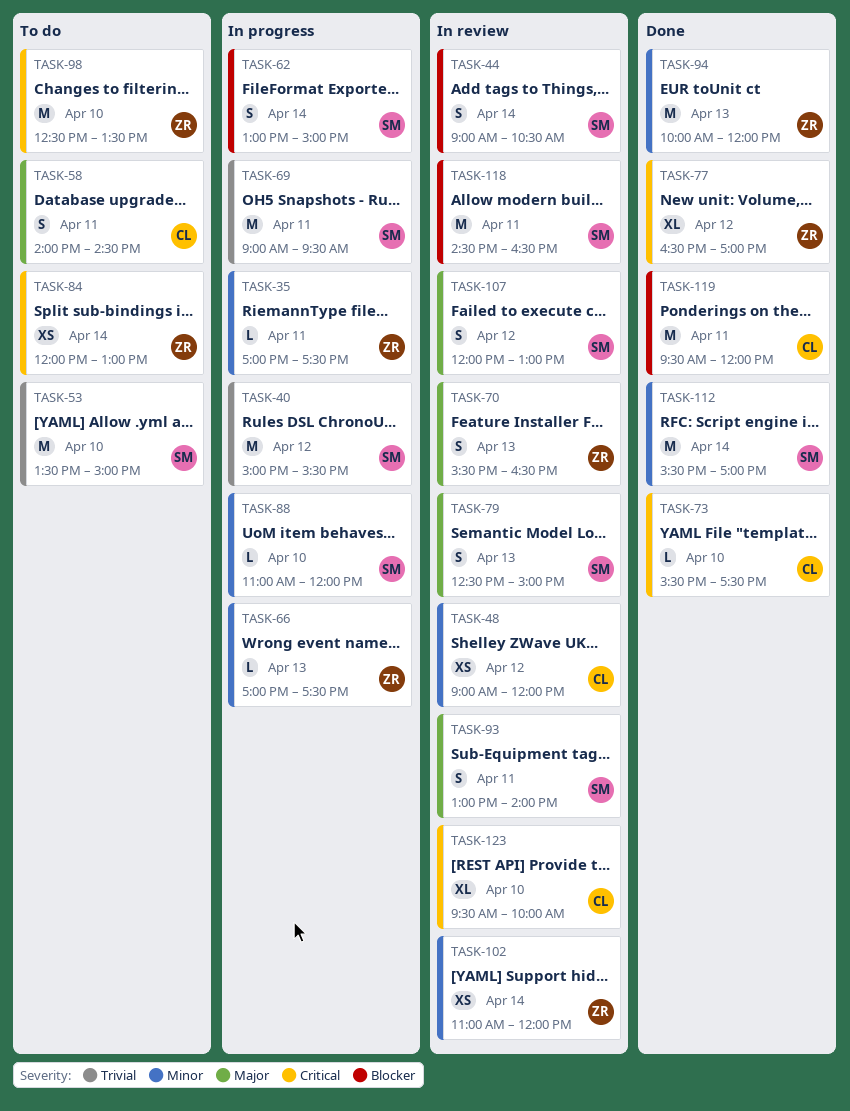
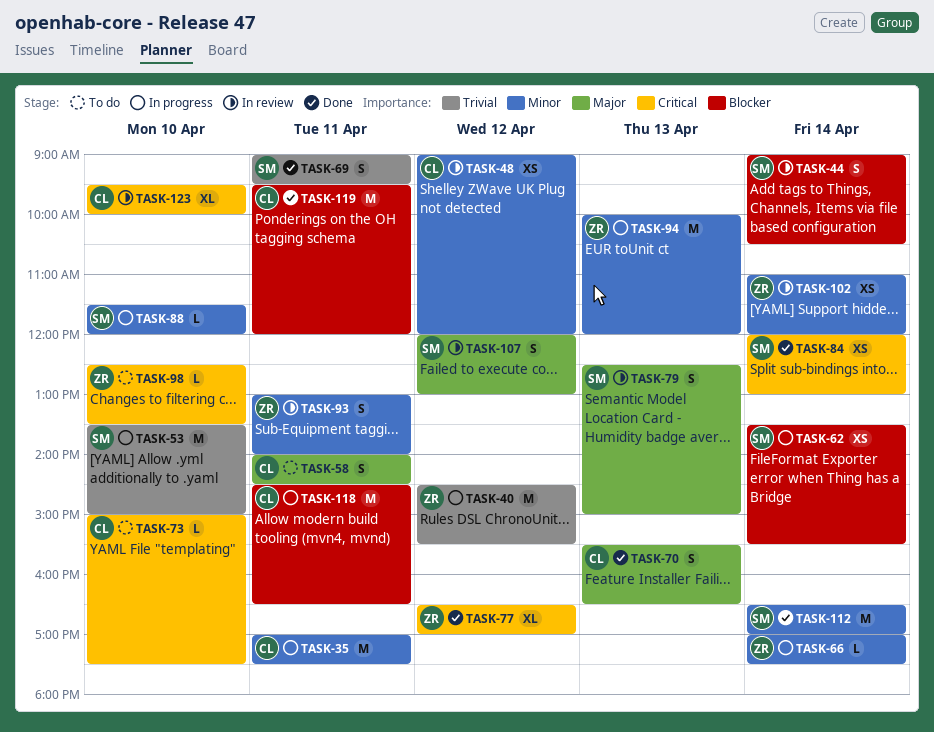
TASK-35, owner: ZR -> CL
TASK-35, estimate: L -> M
TASK-40, owner: SM -> ZR
TASK-40, begins: 15:00 -> 14:30
TASK-53, status: To do -> In progress
TASK-62, estimate: S -> XS
TASK-62, begins: 13:00 -> 13:30
TASK-62, ends: 15:00 -> 15:30
TASK-66, day: Apr 13 -> Apr 14
TASK-69, status: In progress -> Done
TASK-69, estimate: M -> S
TASK-70, status: In review -> Done
TASK-70, owner: ZR -> CL
TASK-73, status: Done -> To do
TASK-73, begins: 15:30 -> 15:00
TASK-84, status: To do -> Done
TASK-84, owner: ZR -> SM
TASK-88, begins: 11:00 -> 11:30
TASK-93, owner: SM -> ZR
TASK-93, priority: Major -> Minor
TASK-94, status: Done -> In progress
TASK-98, estimate: M -> L
TASK-112, begins: 15:30 -> 16:30
TASK-118, status: In review -> In progress
TASK-118, owner: SM -> CL

